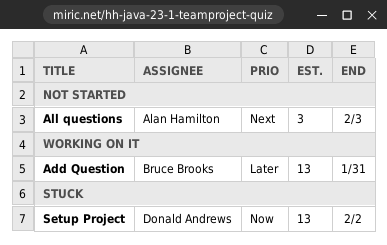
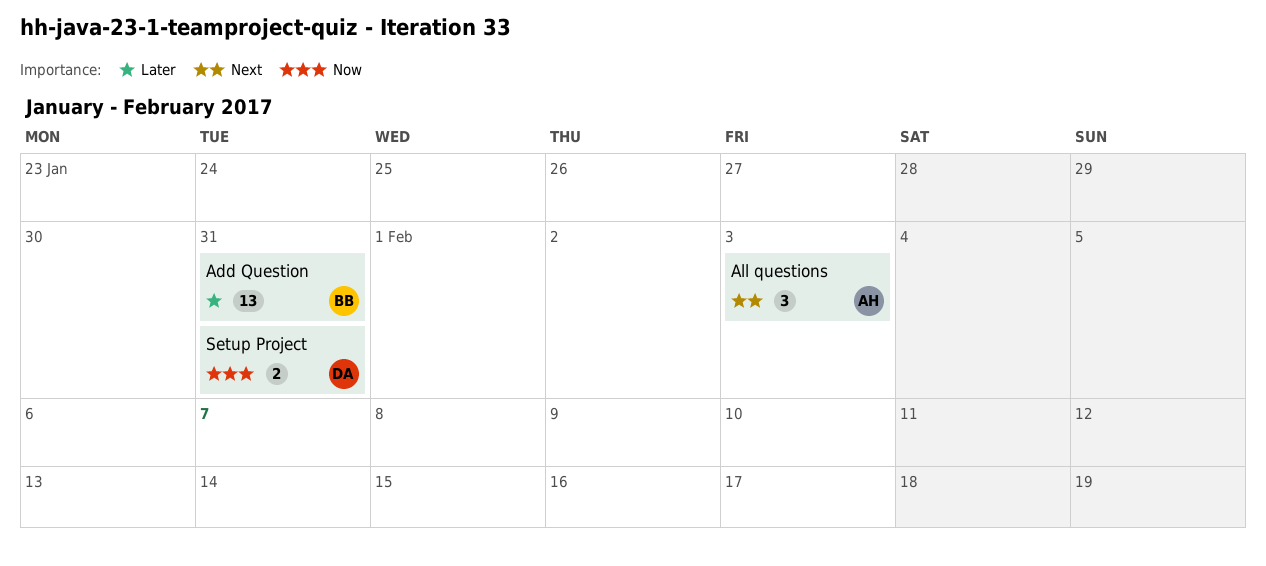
Setup Project, estimate: 13 -> 2
Setup Project, due: Feb 2 -> Jan 31

